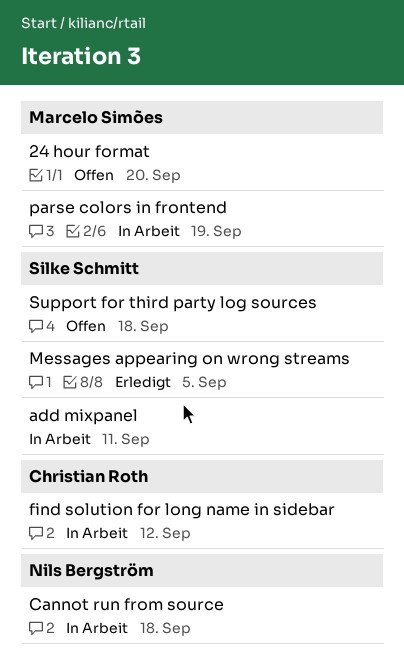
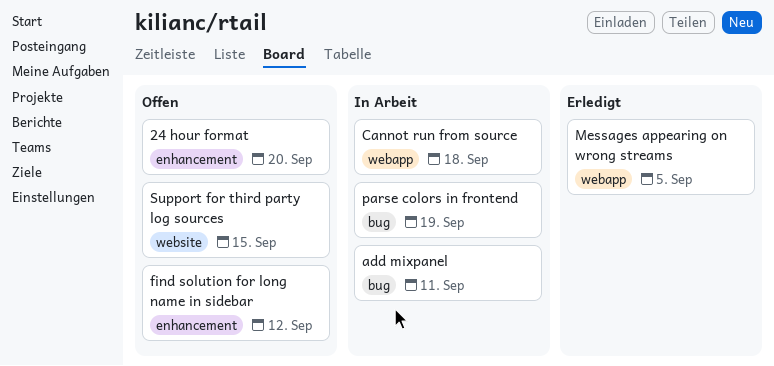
find solution for long name in sidebar, status: In Arbeit -> Offen
Support for third party log sources, due: Sep 18 -> Sep 15

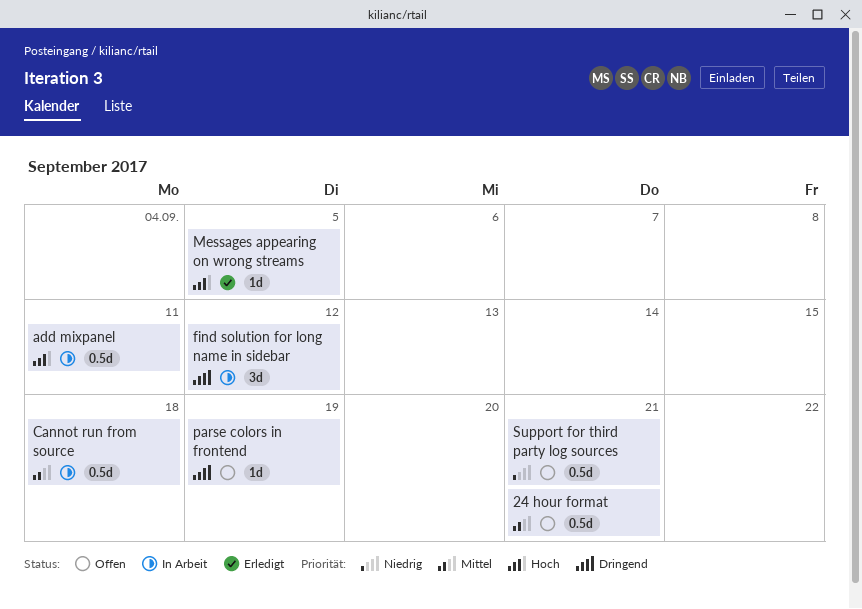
24 hour format, due: Sep 20 -> Sep 21
find solution for long name in sidebar, status: Offen -> In Arbeit
parse colors in frontend, status: In Arbeit -> Offen
Support for third party log sources, due: Sep 15 -> Sep 21

